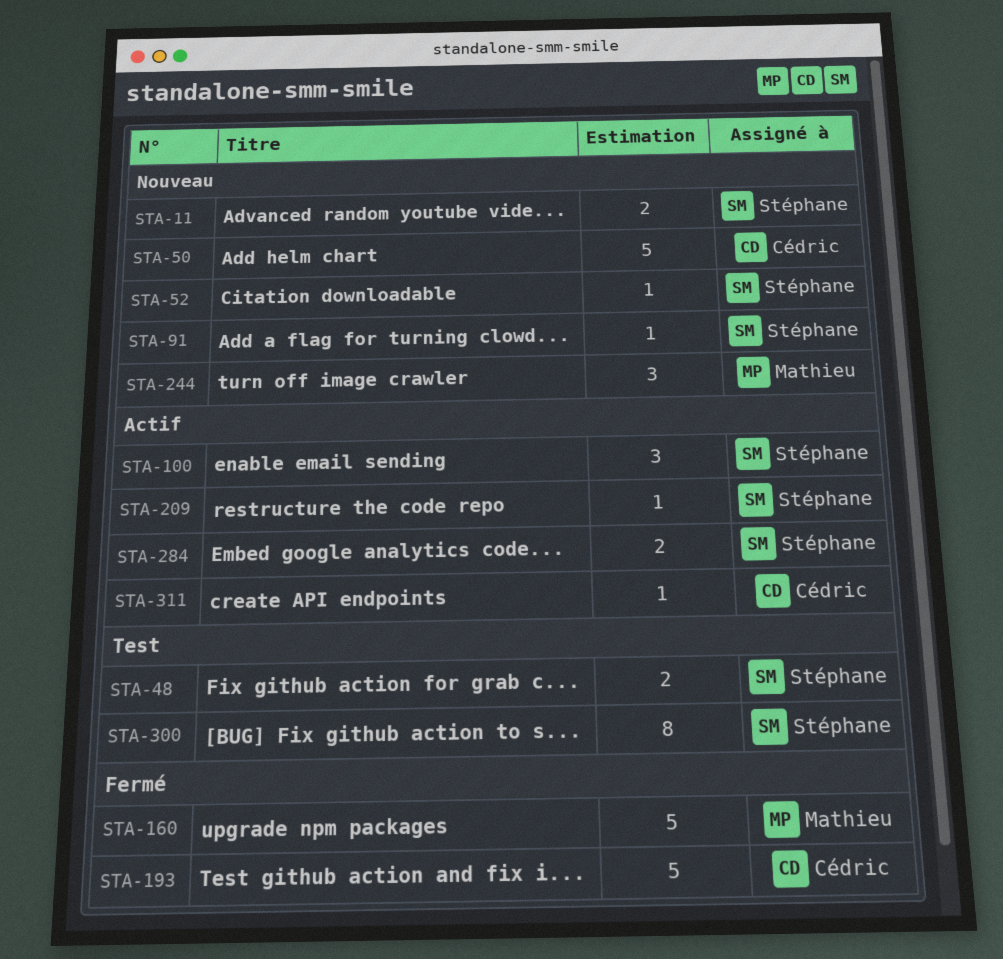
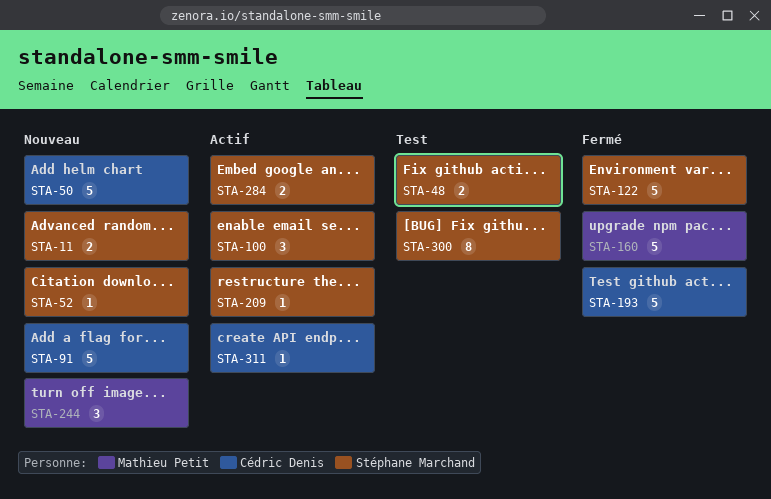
STA-91, owner: Stéphane Marchand -> Cédric Denis
STA-91, estimate: 1 -> 5
STA-122: none -> present

